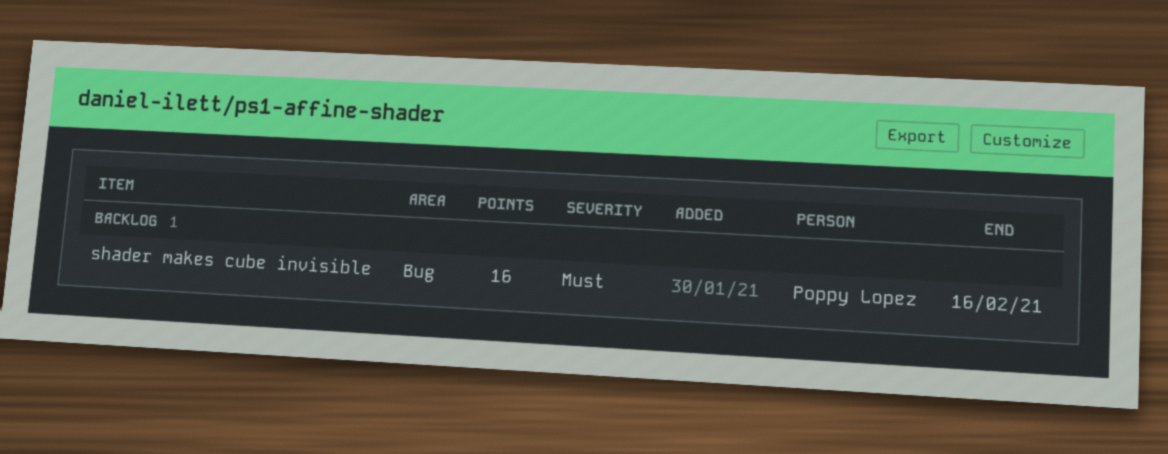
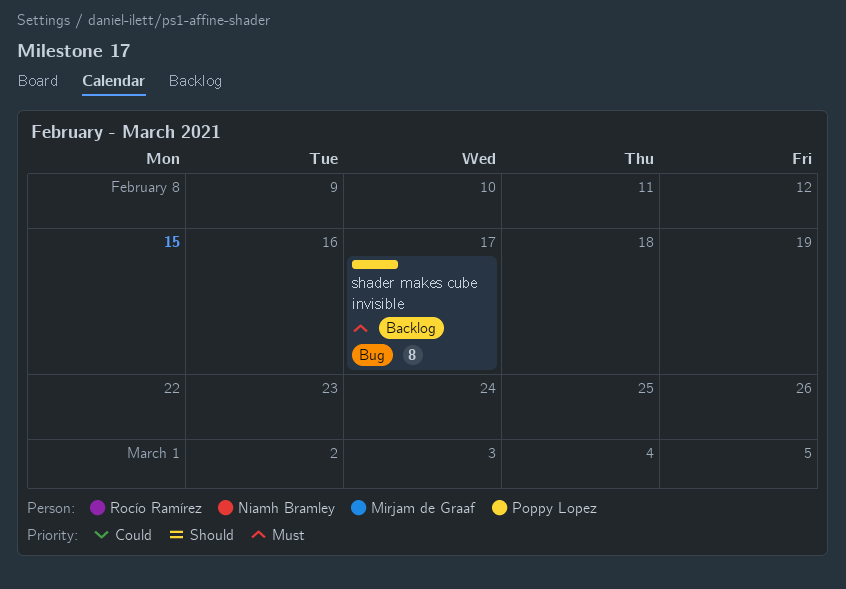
shader makes cube invisible, estimate: 16 -> 8
shader makes cube invisible, due: Feb 16 -> Feb 17

